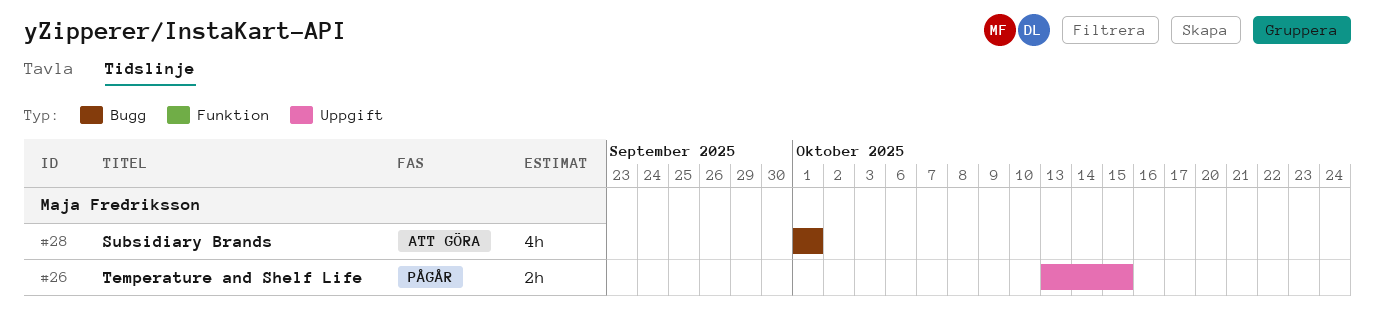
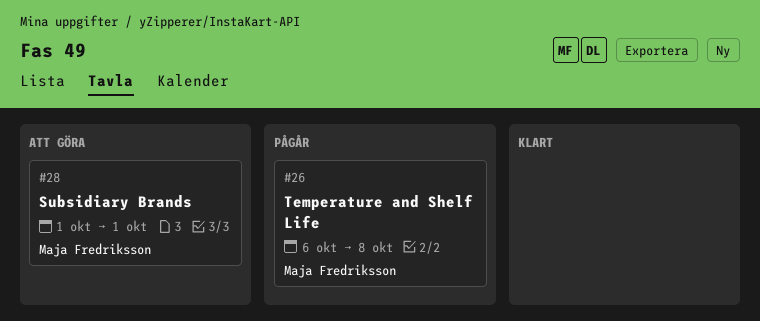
#26, start: Oct 13 -> Oct 6
#26, due: Oct 15 -> Oct 8

